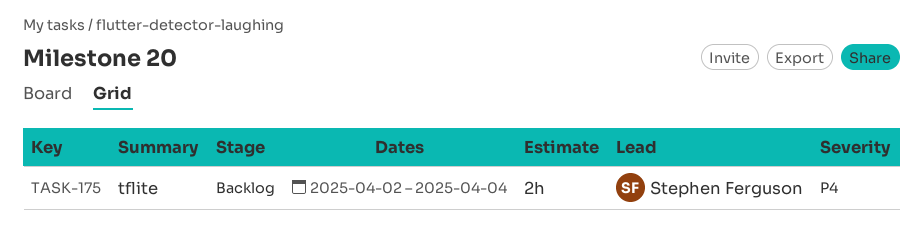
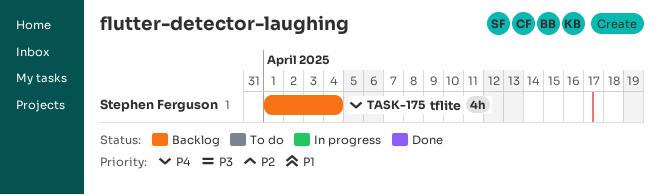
TASK-175, estimate: 2h -> 4h
TASK-175, start: Apr 2 -> Apr 1

